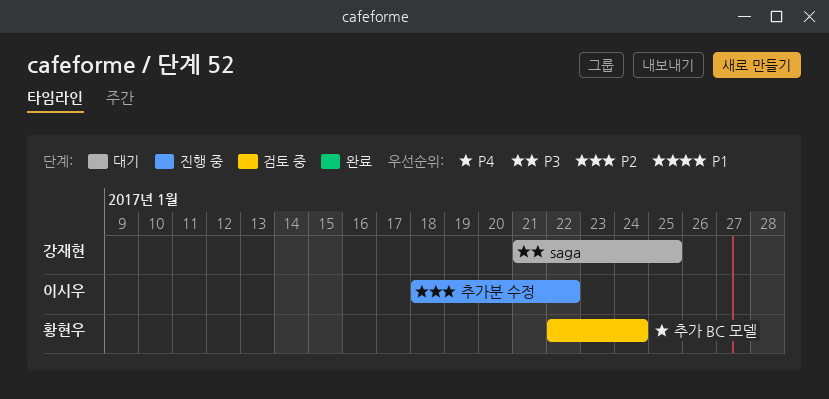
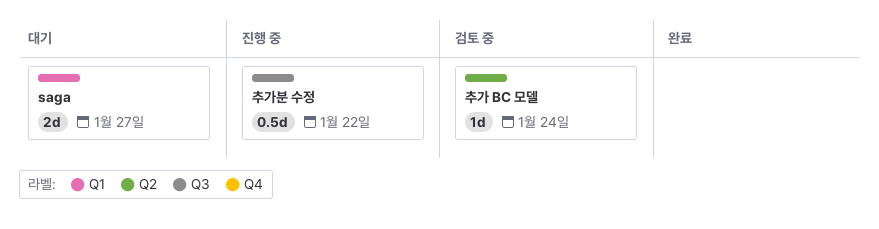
saga, due: Jan 25 -> Jan 27

